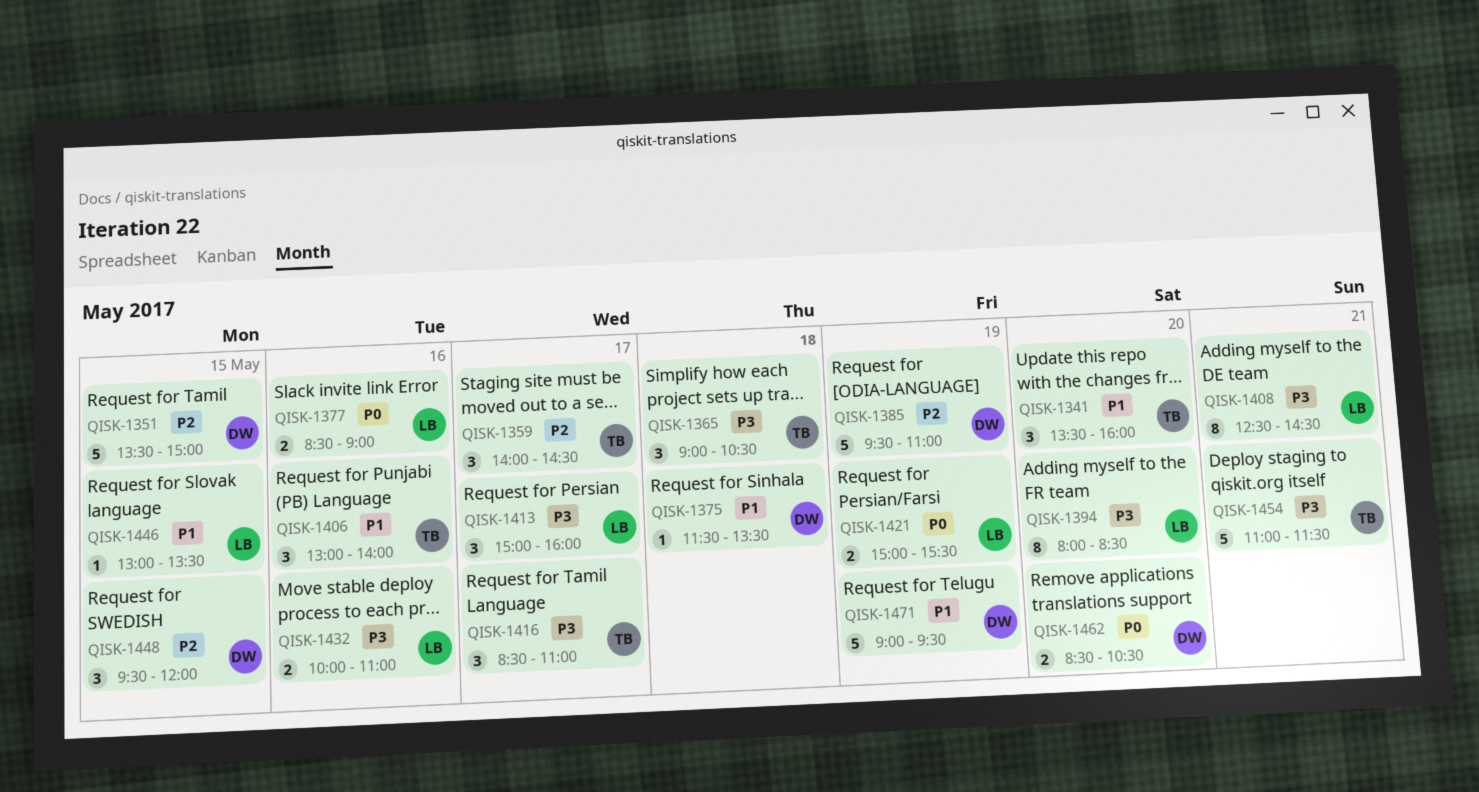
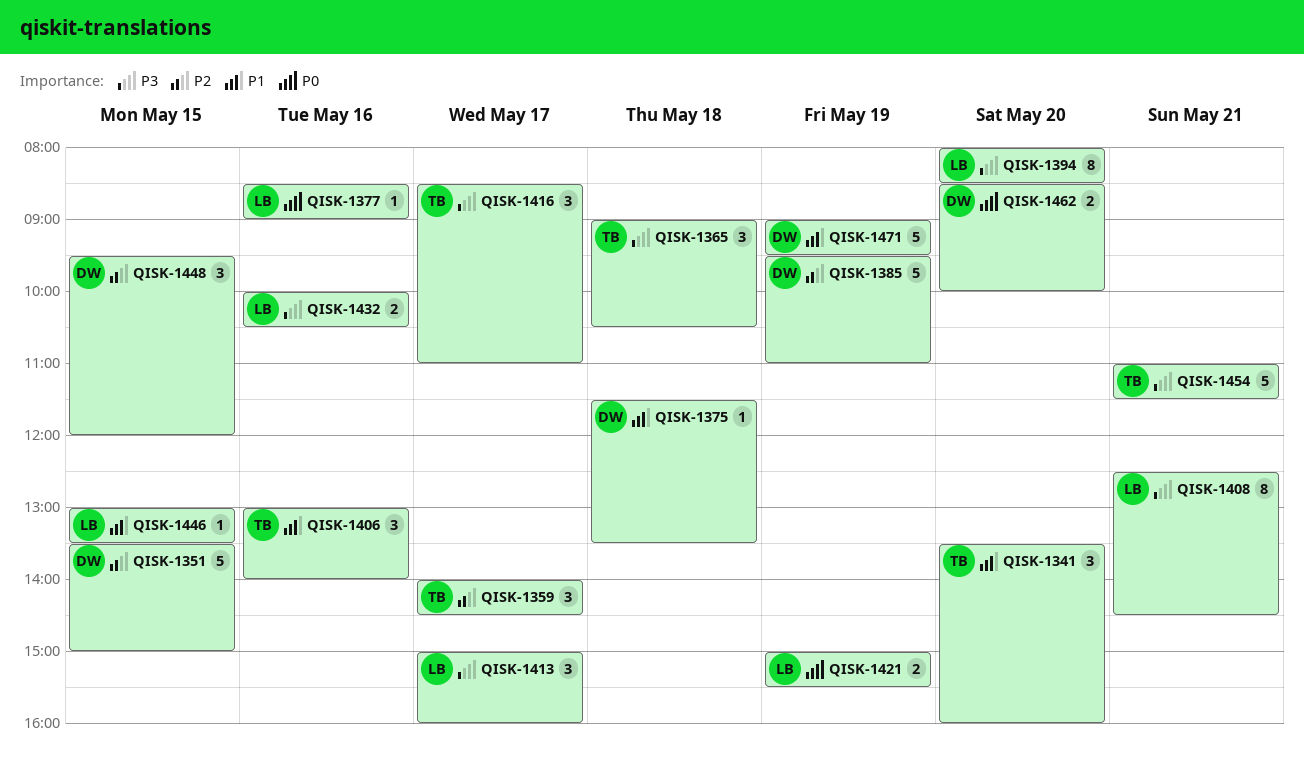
QISK-1377, estimate: 2 -> 1
QISK-1432, ends: 11:00 -> 10:30
QISK-1462, ends: 10:30 -> 10:00

